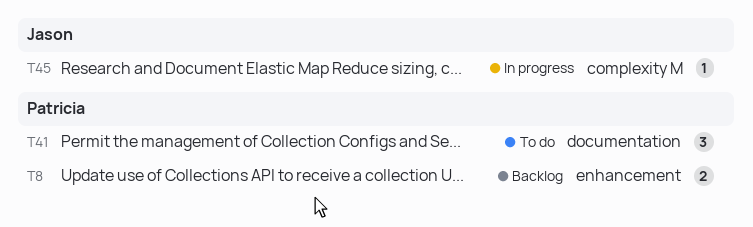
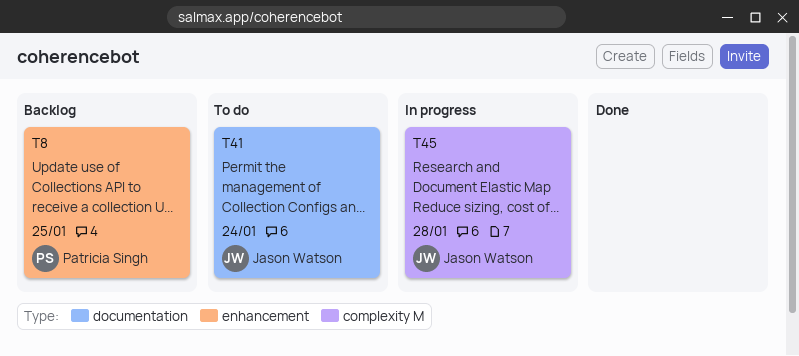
T41, owner: Patricia Singh -> Jason Watson

